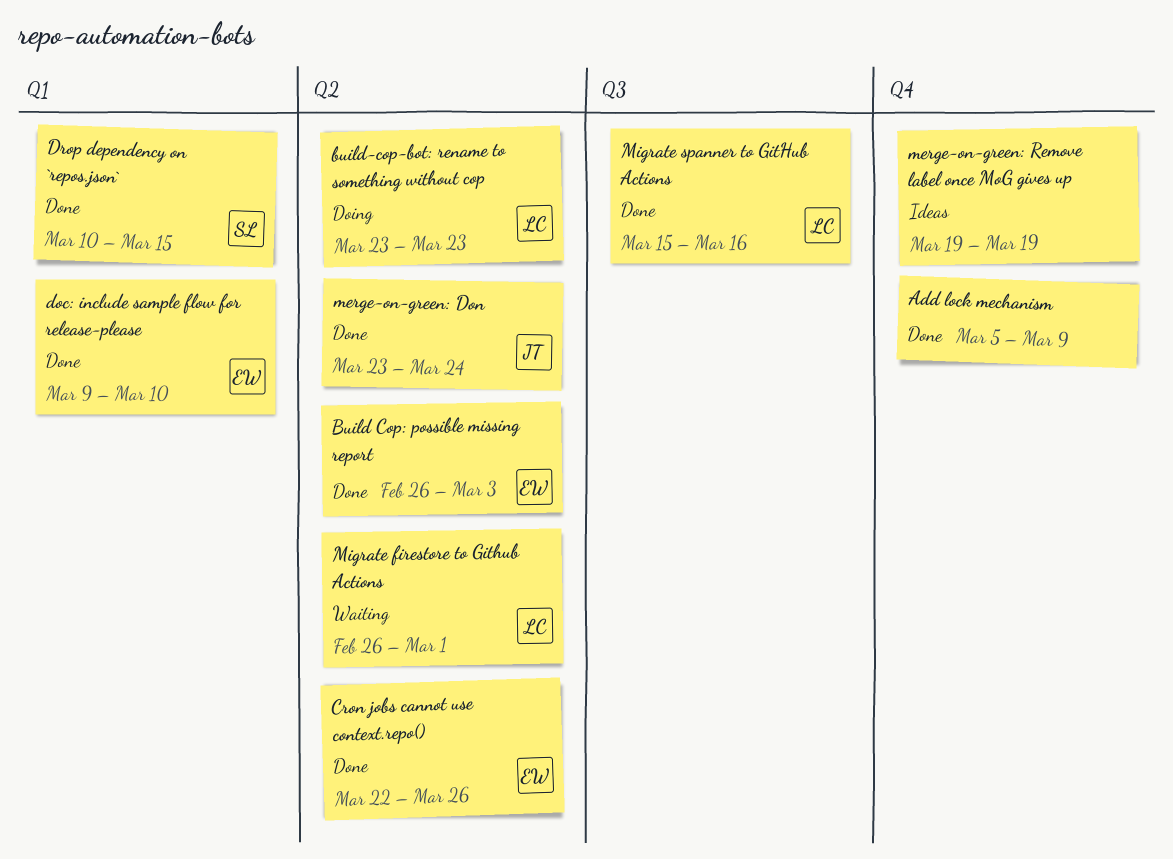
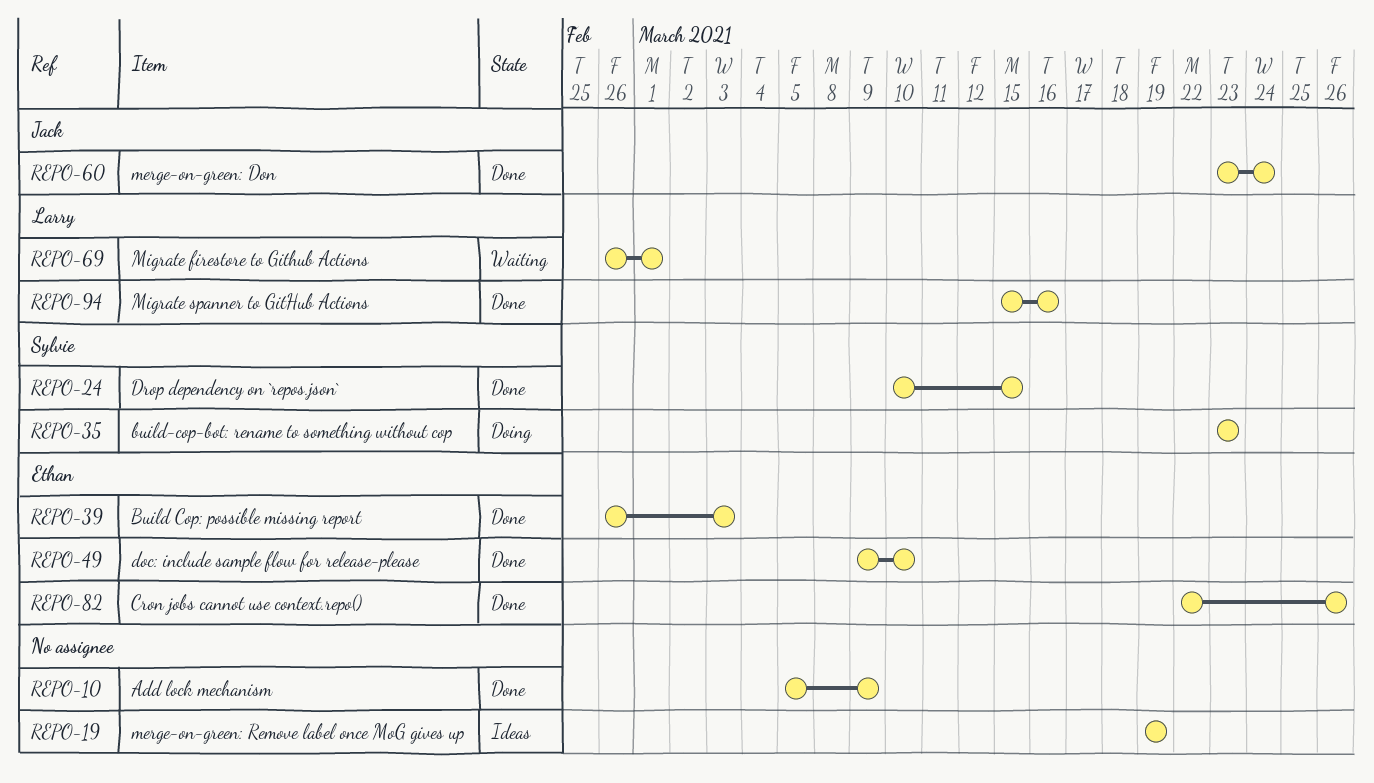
build-cop-bot: rename to something without cop, owner: Larry -> Sylvie

